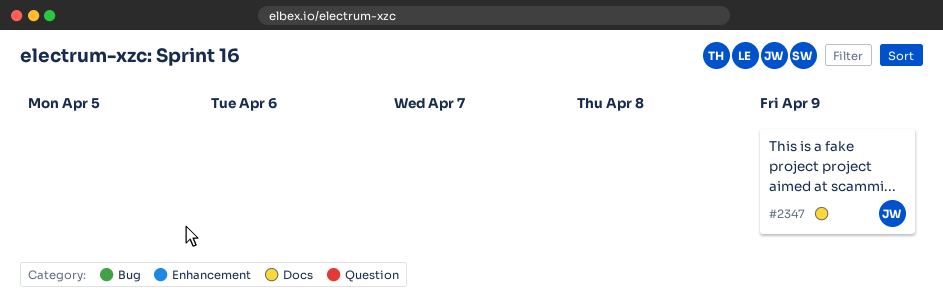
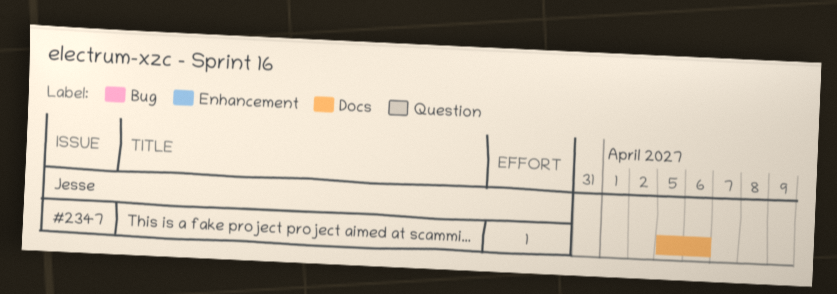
#2347, due: Apr 9 -> Apr 6

